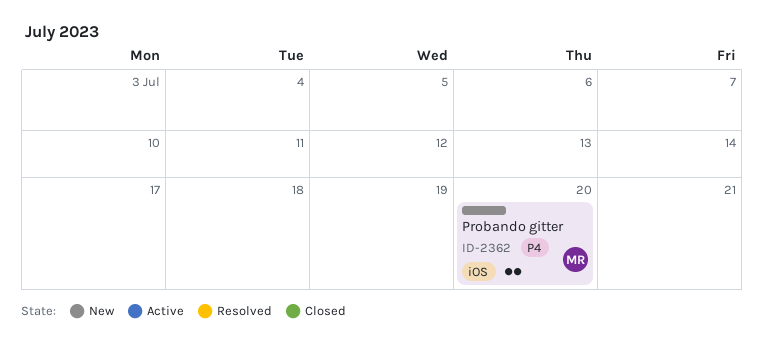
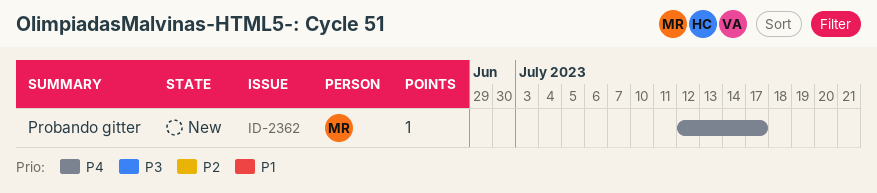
ID-2362, estimate: 2 -> 1
ID-2362, due: Jul 20 -> Jul 17

